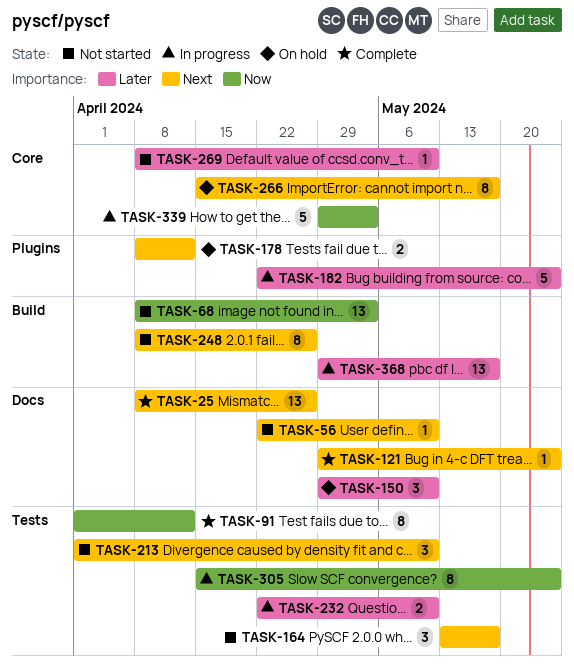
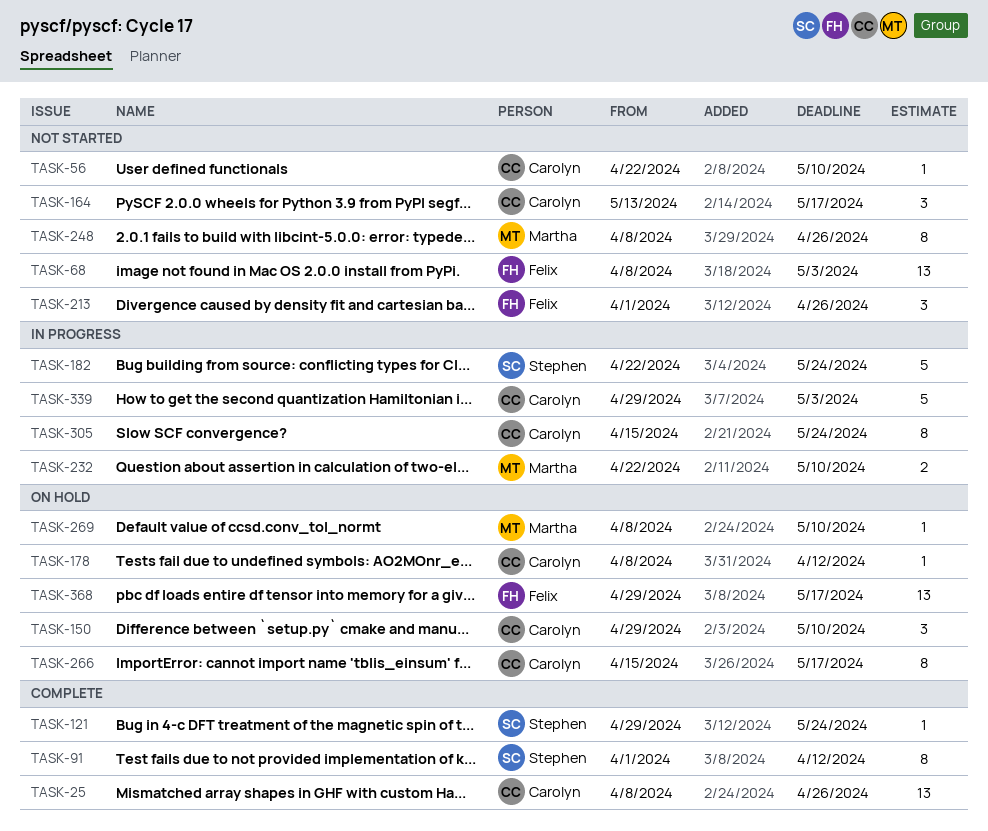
TASK-178, estimate: 2 -> 1
TASK-213, due: May 10 -> Apr 26
TASK-269, status: Not started -> On hold
TASK-368, status: In progress -> On hold

